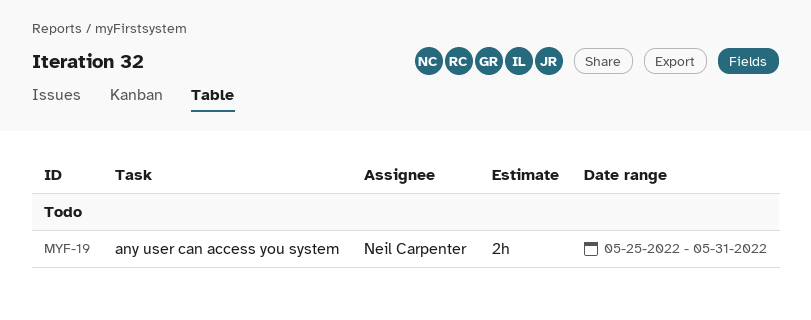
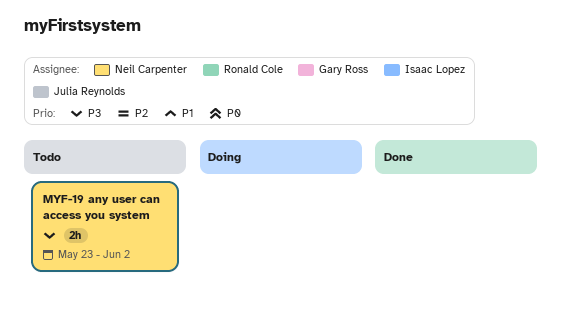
MYF-19, start: May 25 -> May 23
MYF-19, due: May 31 -> Jun 2

